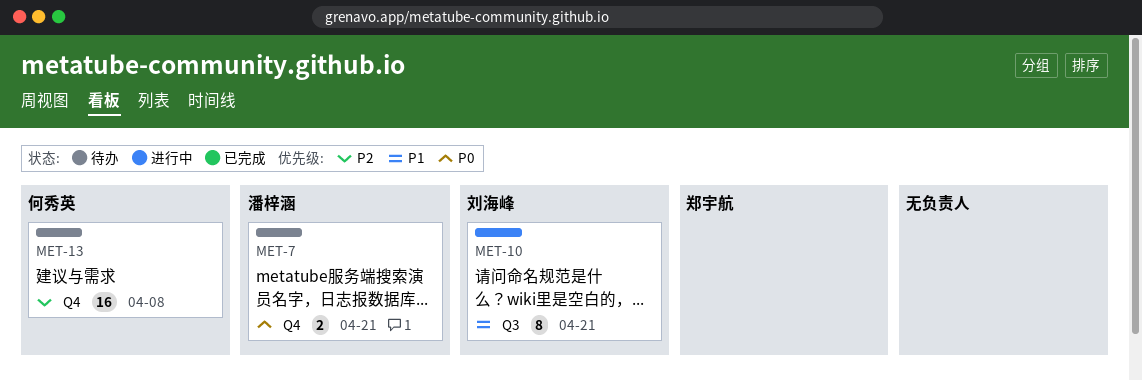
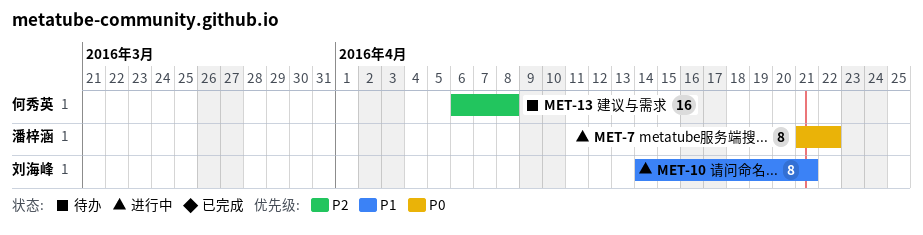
MET-7, status: 待办 -> 进行中
MET-7, estimate: 2 -> 8
MET-7, due: Apr 21 -> Apr 22

